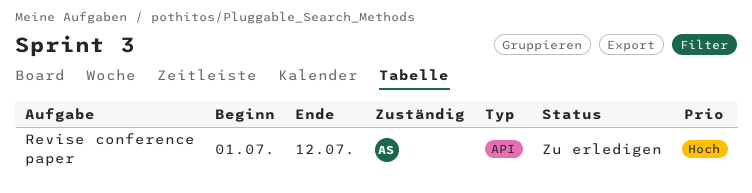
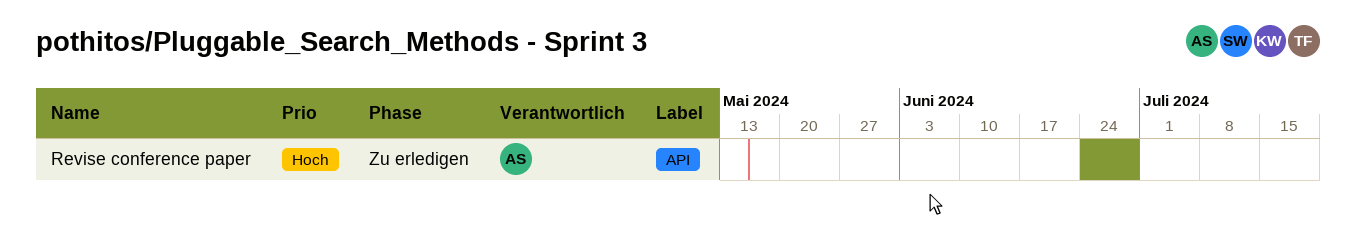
Revise conference paper, start: Jul 1 -> Jun 24
Revise conference paper, due: Jul 12 -> Jun 28

